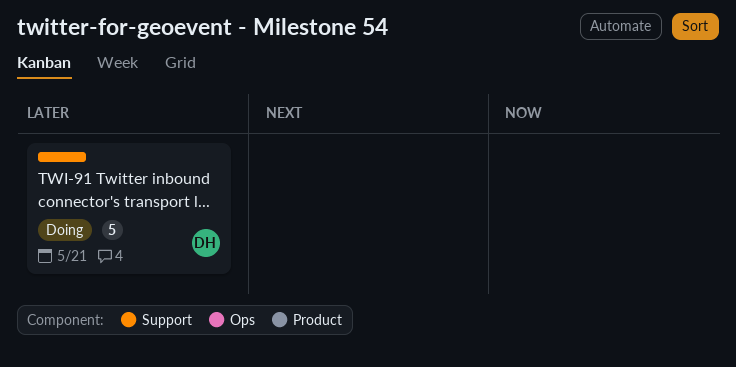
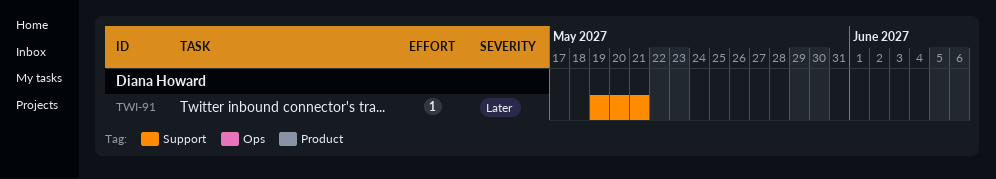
TWI-91, estimate: 5 -> 1

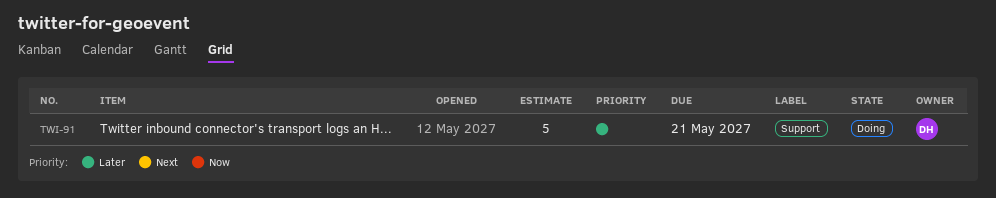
TWI-91, estimate: 1 -> 5

